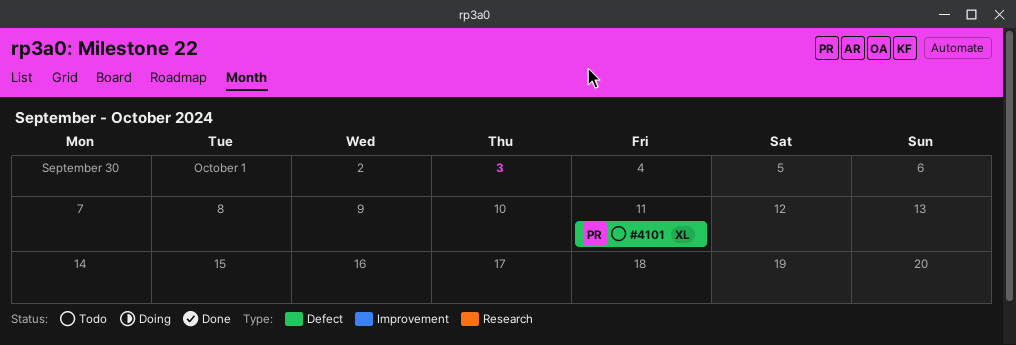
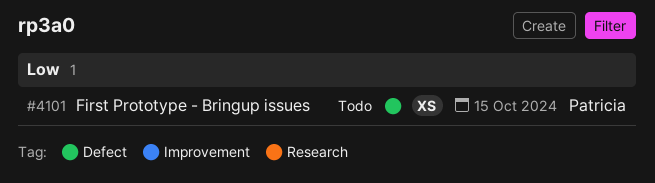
#4101, estimate: XL -> XS
#4101, due: Oct 11 -> Oct 15

